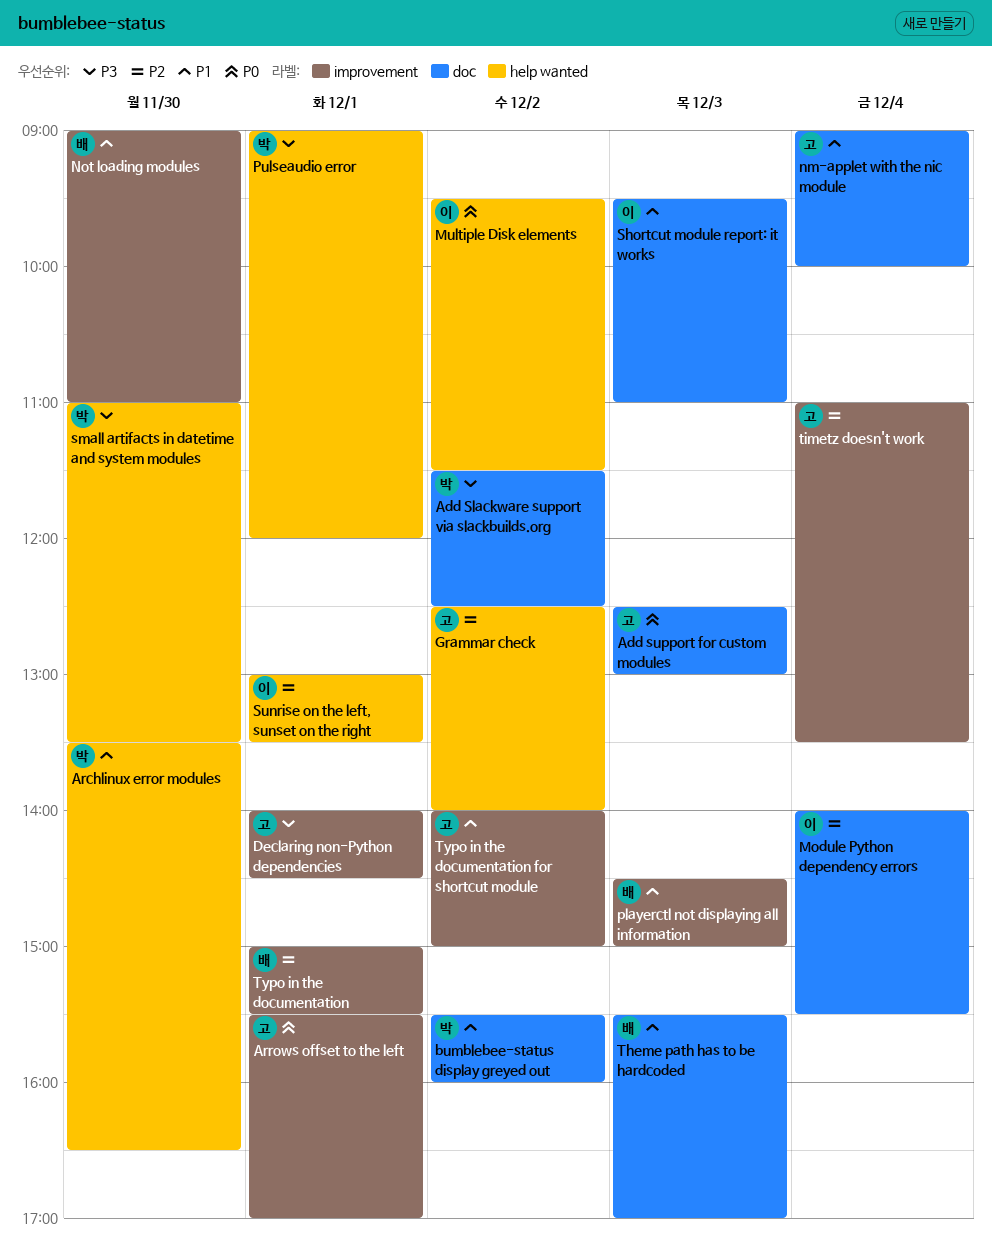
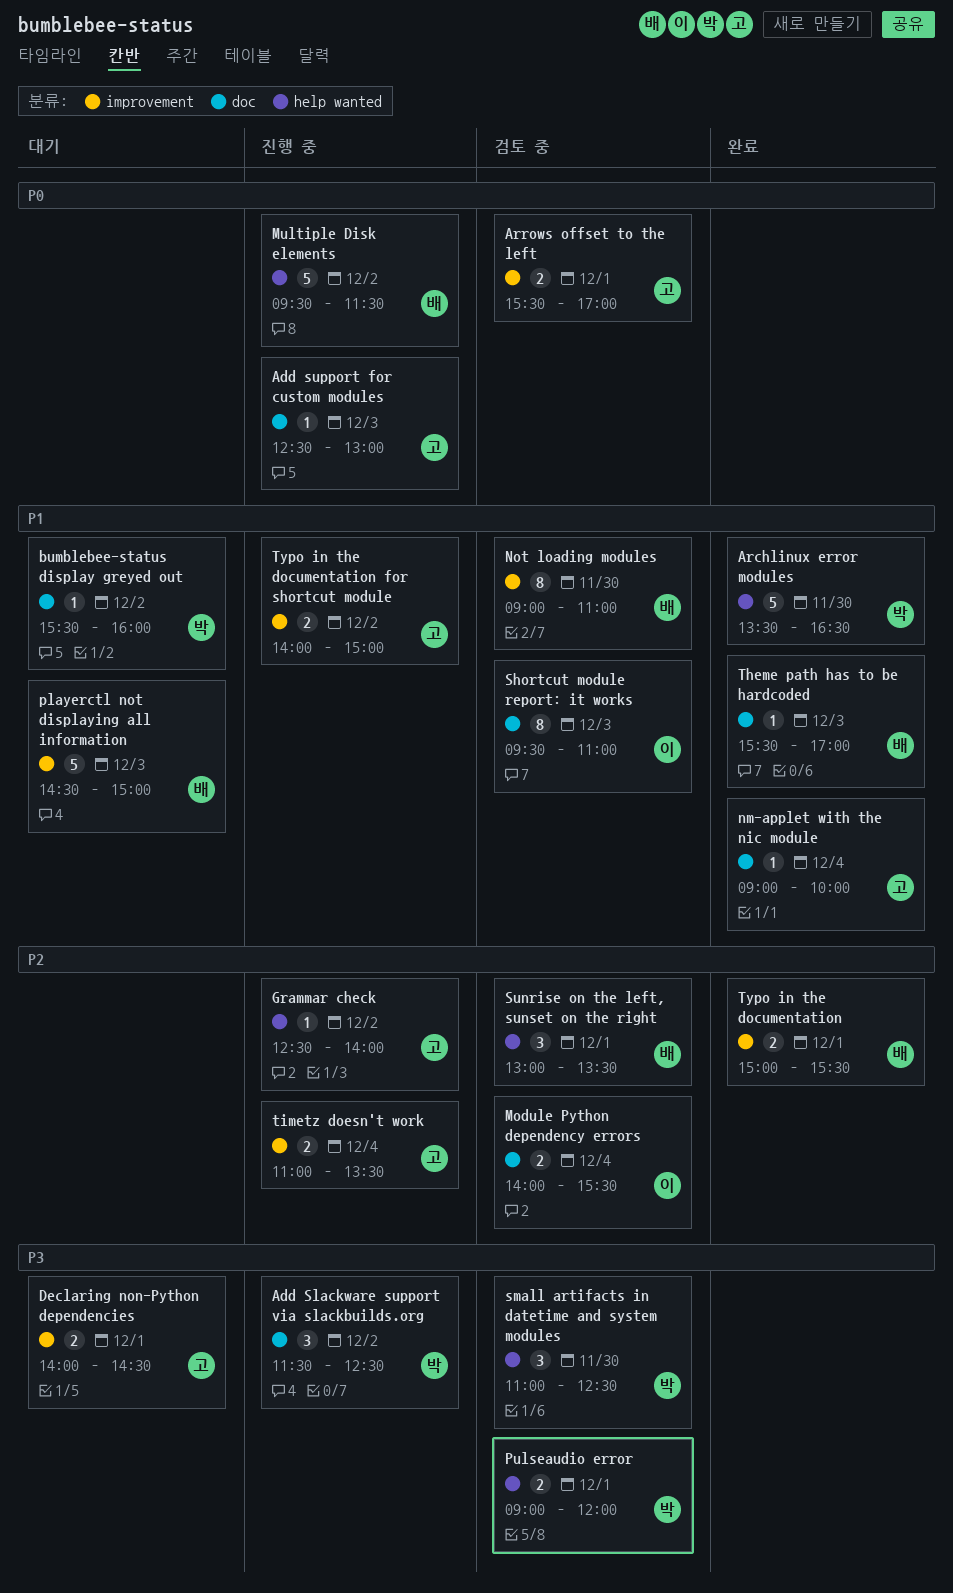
Multiple Disk elements, owner: 이 -> 배
small artifacts in datetime and system modules, ends: 13:30 -> 12:30
Sunrise on the left, sunset on the right, owner: 이 -> 배

